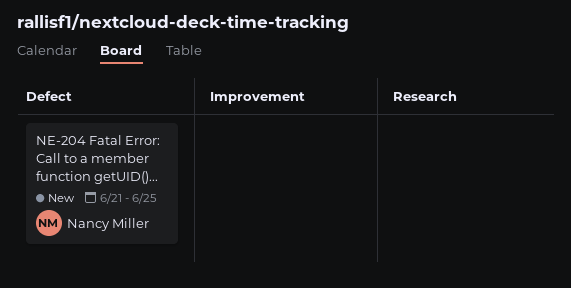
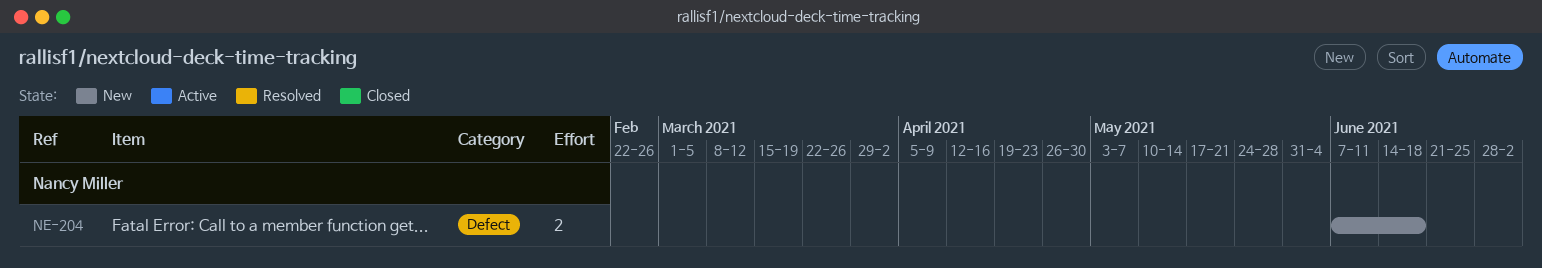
NE-204, start: Jun 21 -> Jun 7
NE-204, due: Jun 25 -> Jun 18

